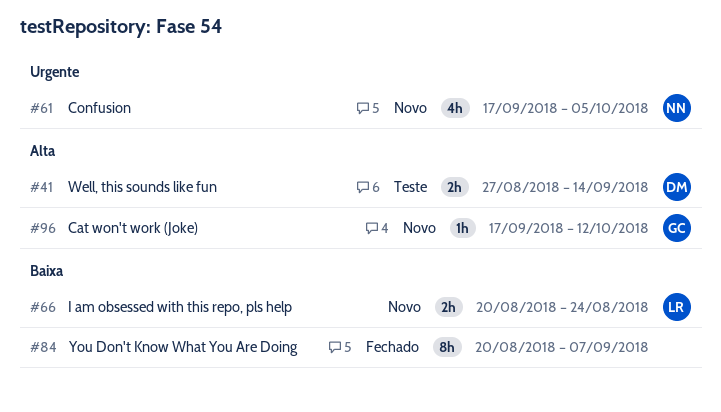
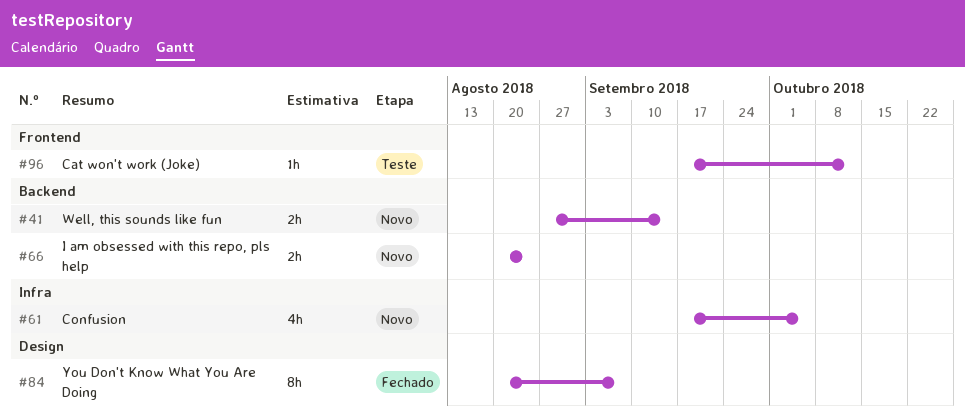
#41, status: Teste -> Novo
#96, status: Novo -> Teste

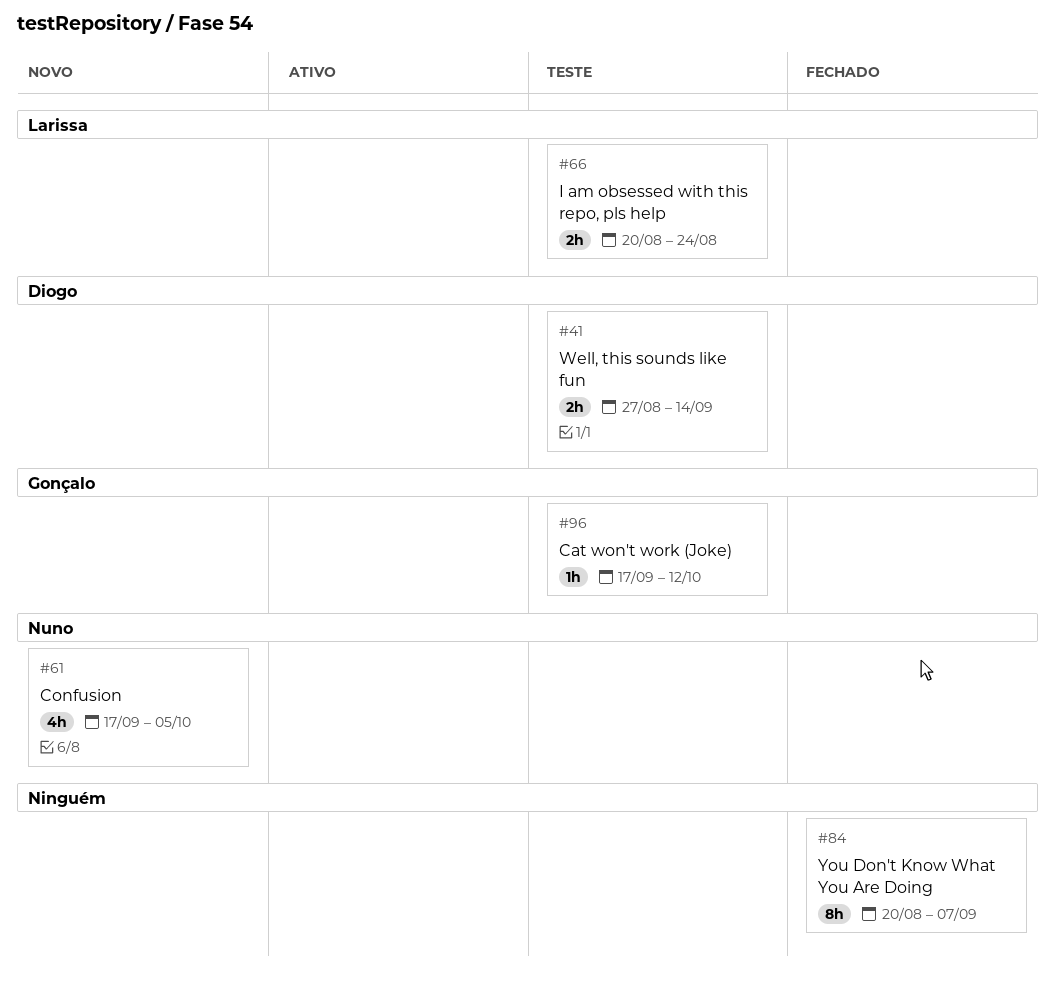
#41, status: Novo -> Teste
#66, status: Novo -> Teste

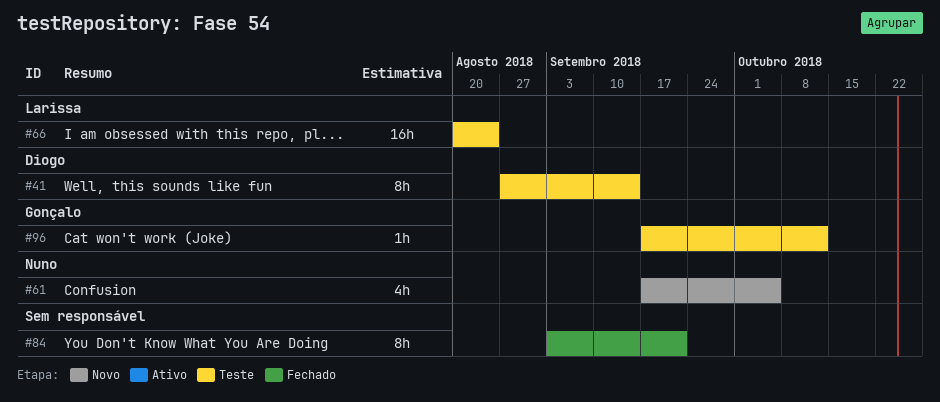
#41, estimate: 2h -> 8h
#66, estimate: 2h -> 16h
#84, start: Aug 20 -> Sep 3
#84, due: Sep 7 -> Sep 21

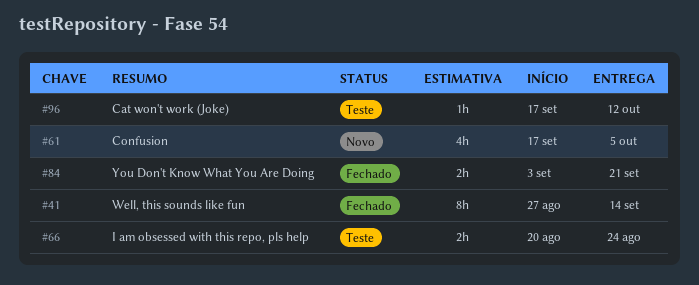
#41, status: Teste -> Fechado
#66, estimate: 16h -> 2h
#84, estimate: 8h -> 2h

